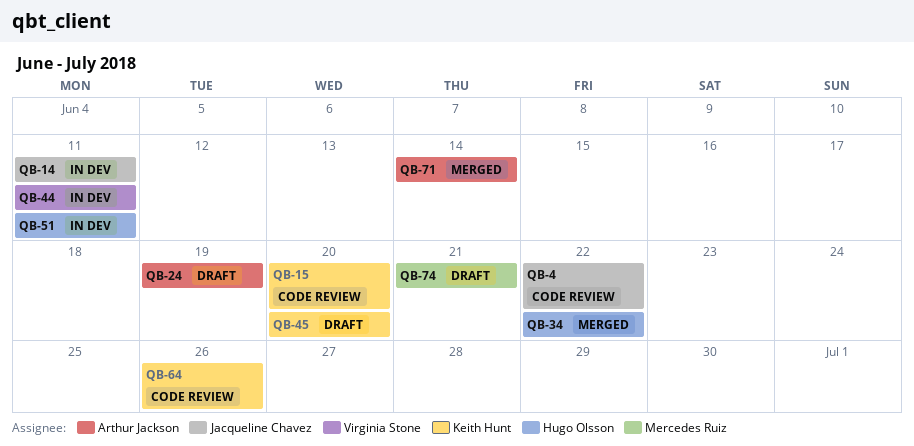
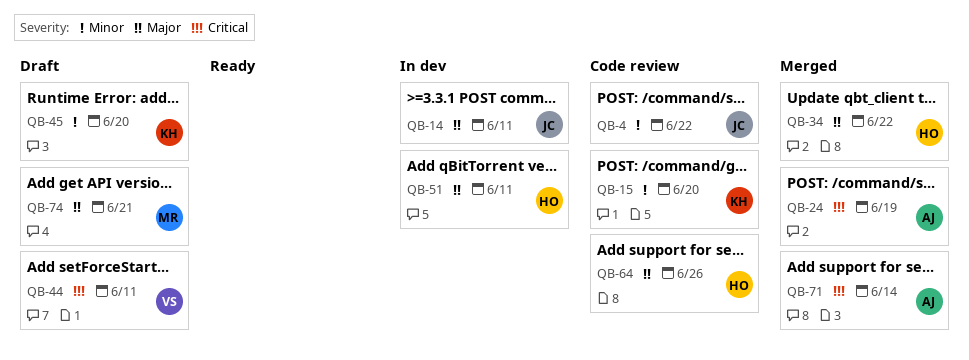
QB-24, status: Draft -> Merged
QB-44, status: In dev -> Draft
QB-64, owner: Keith Hunt -> Hugo Olsson

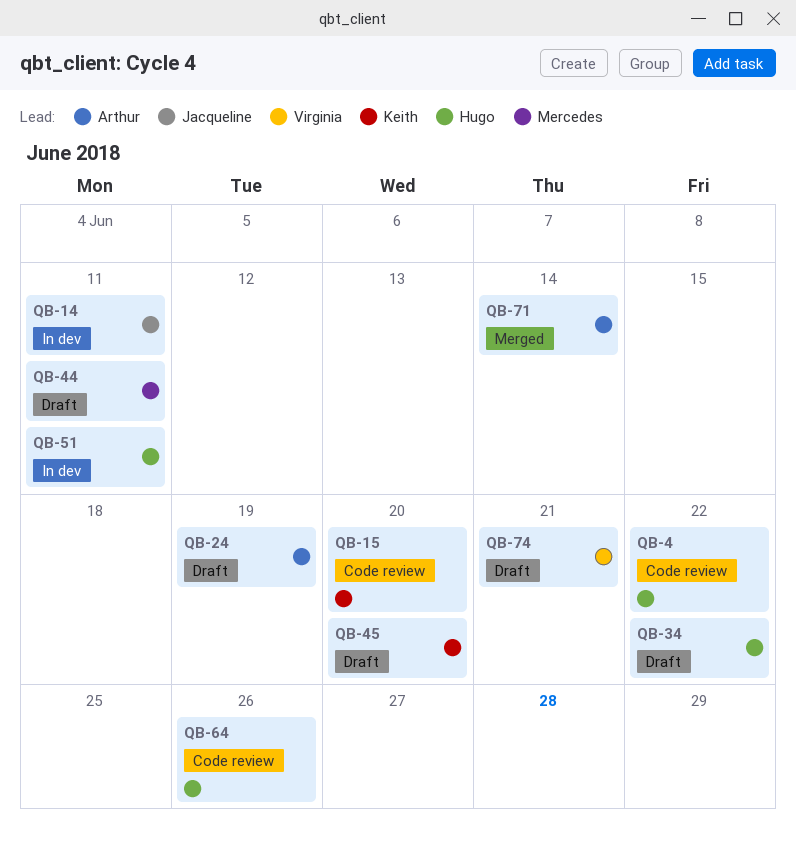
QB-4, owner: Jacqueline -> Hugo
QB-24, status: Merged -> Draft
QB-34, status: Merged -> Draft
QB-44, owner: Virginia -> Mercedes
QB-74, owner: Mercedes -> Virginia

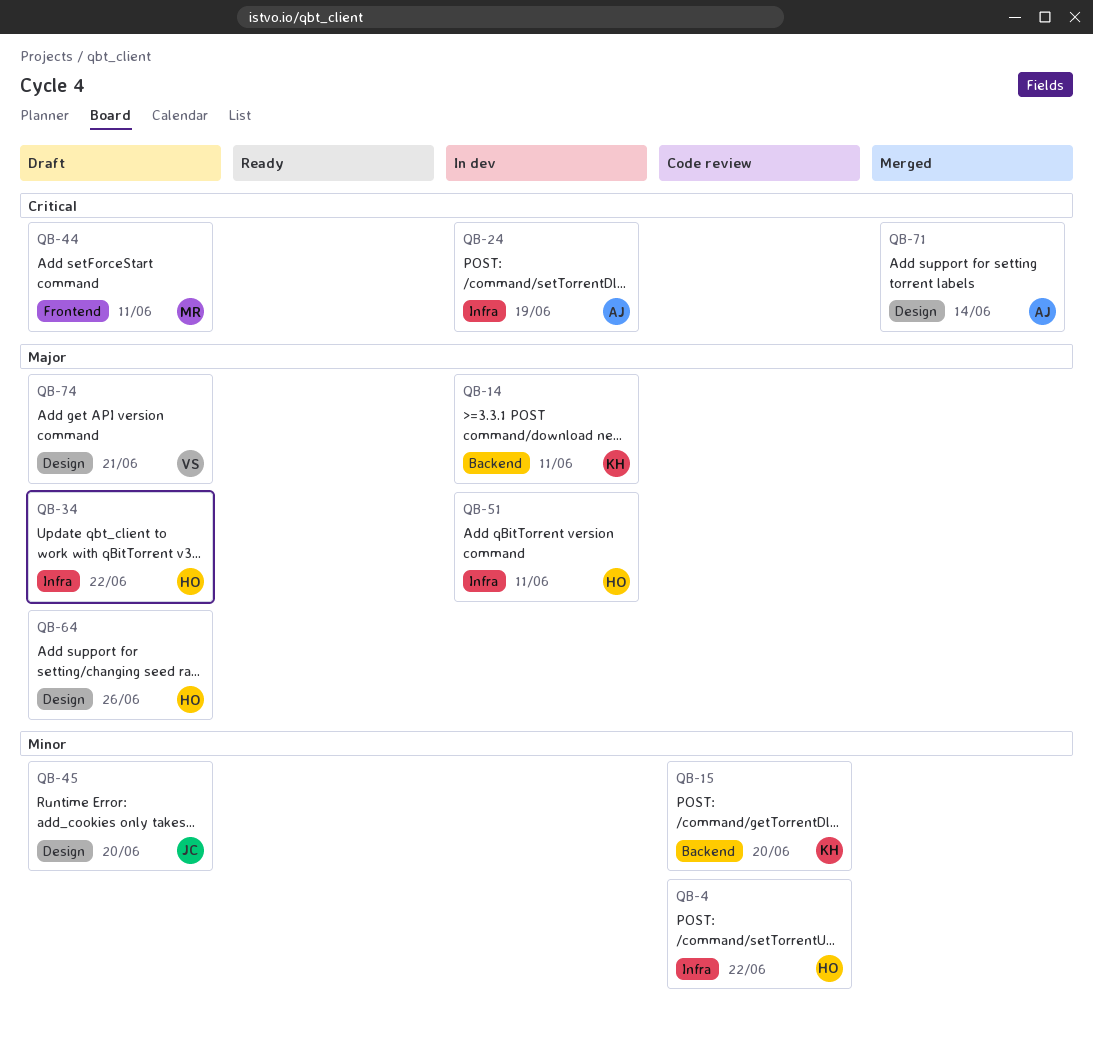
QB-14, owner: Jacqueline -> Keith
QB-24, status: Draft -> In dev
QB-45, owner: Keith -> Jacqueline
QB-64, status: Code review -> Draft

